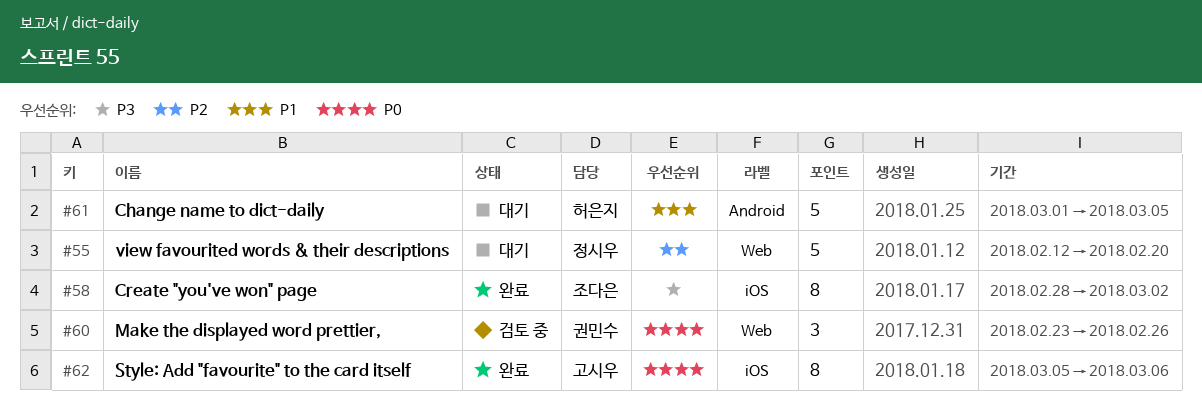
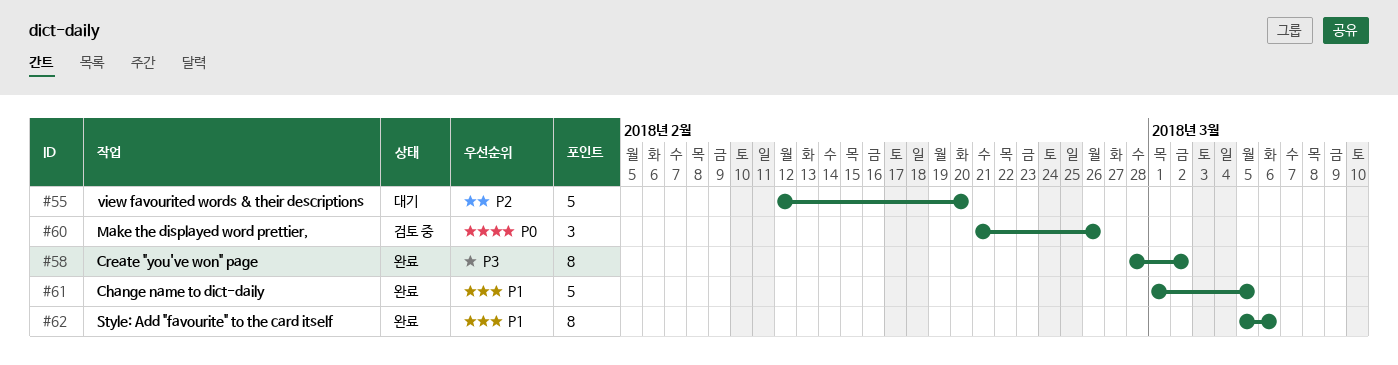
#60, start: Feb 23 -> Feb 21
#61, status: 대기 -> 완료
#62, priority: P0 -> P1

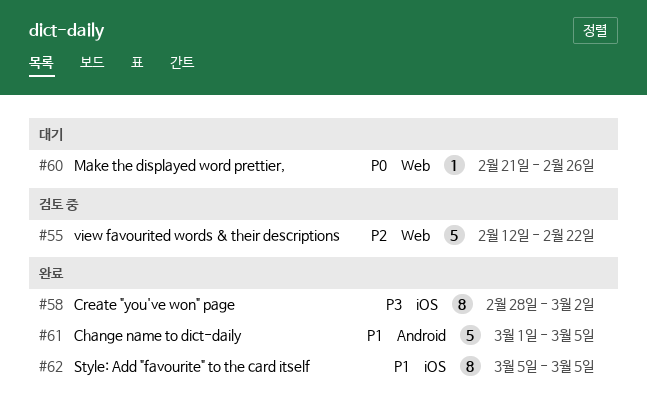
#55, status: 대기 -> 검토 중
#55, due: Feb 20 -> Feb 22
#60, status: 검토 중 -> 대기
#60, estimate: 3 -> 1
#62, due: Mar 6 -> Mar 5

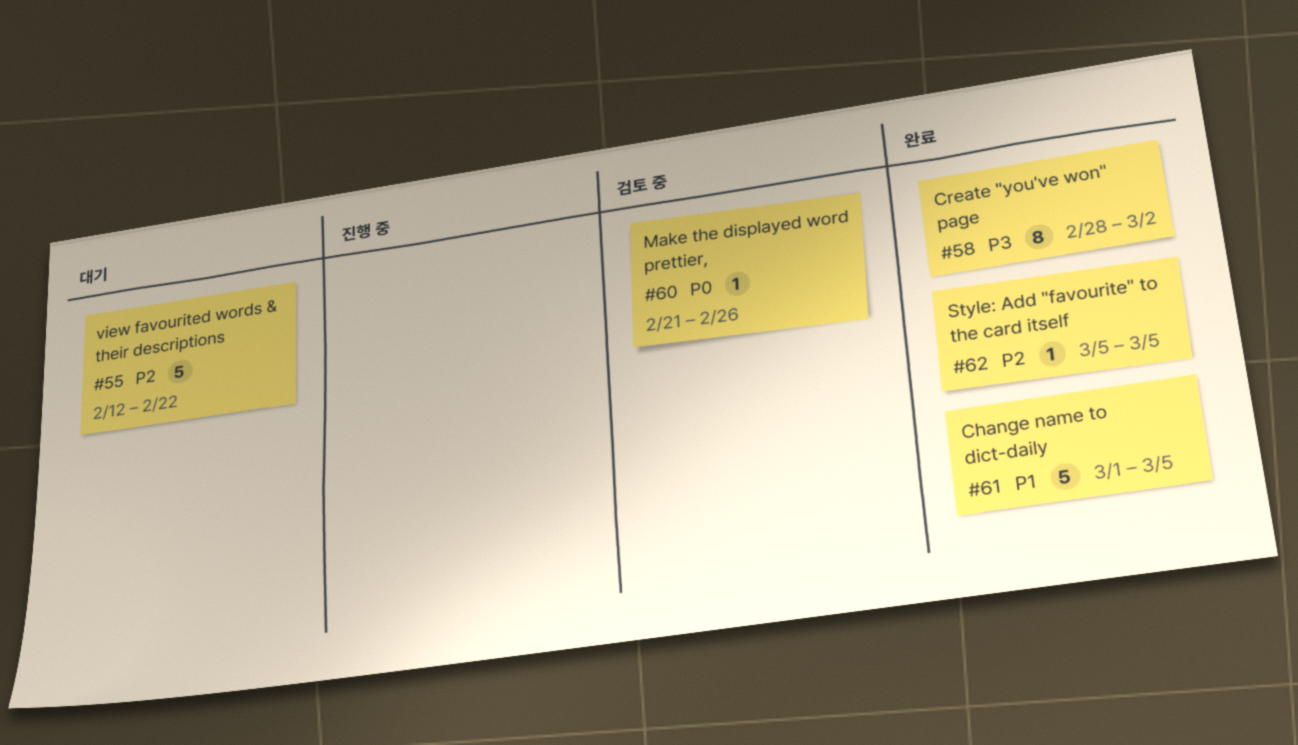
#55, status: 검토 중 -> 대기
#60, status: 대기 -> 검토 중
#62, priority: P1 -> P2
#62, estimate: 8 -> 1

